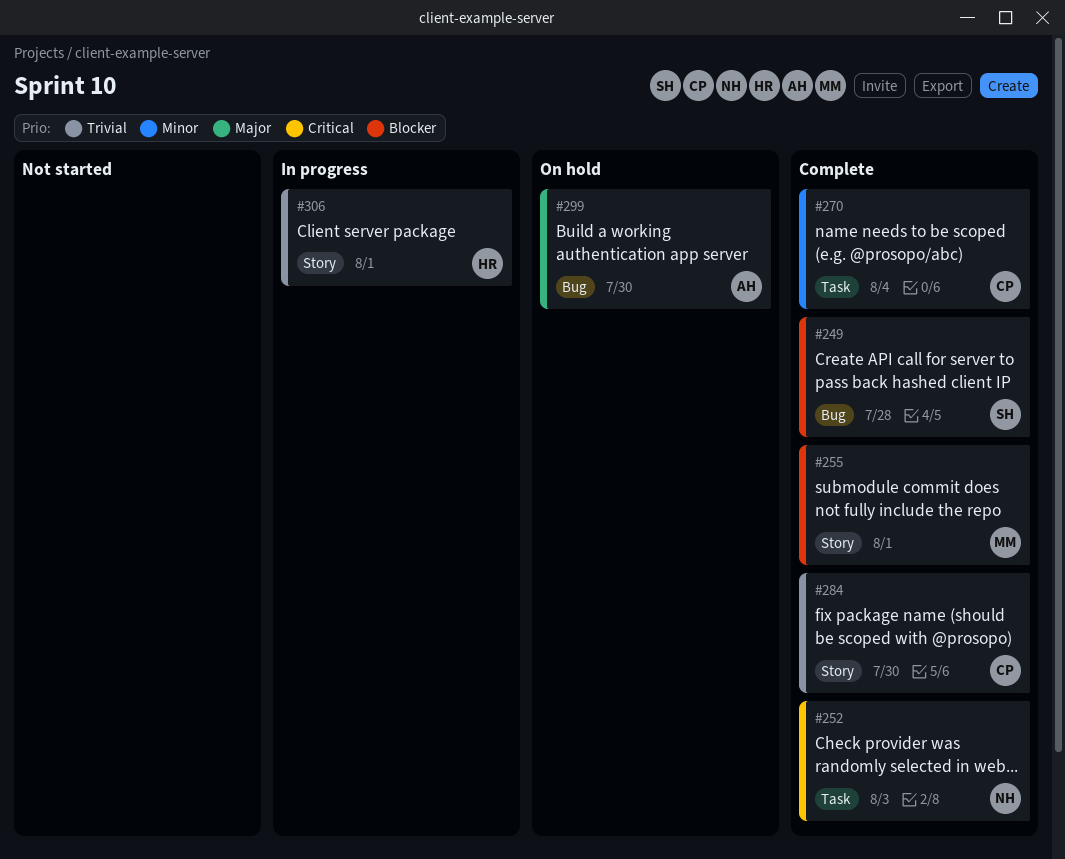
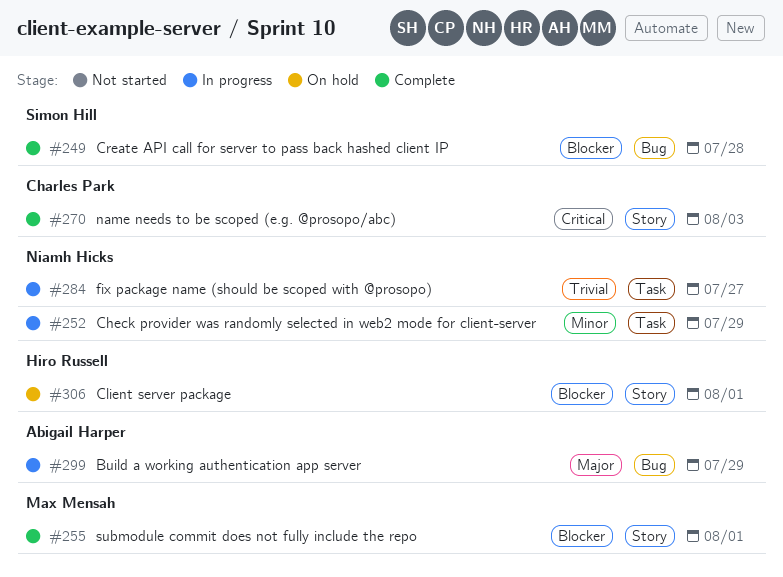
#252, status: Complete -> In progress
#252, priority: Critical -> Minor
#252, due: Aug 3 -> Jul 29
#270, priority: Minor -> Critical
#270, label: Task -> Story
#270, due: Aug 4 -> Aug 3
#284, status: Complete -> In progress
#284, owner: Charles Park -> Niamh Hicks
#284, label: Story -> Task
#284, due: Jul 30 -> Jul 27
#299, status: On hold -> In progress
#299, due: Jul 30 -> Jul 29
#306, status: In progress -> On hold
#306, priority: Trivial -> Blocker

